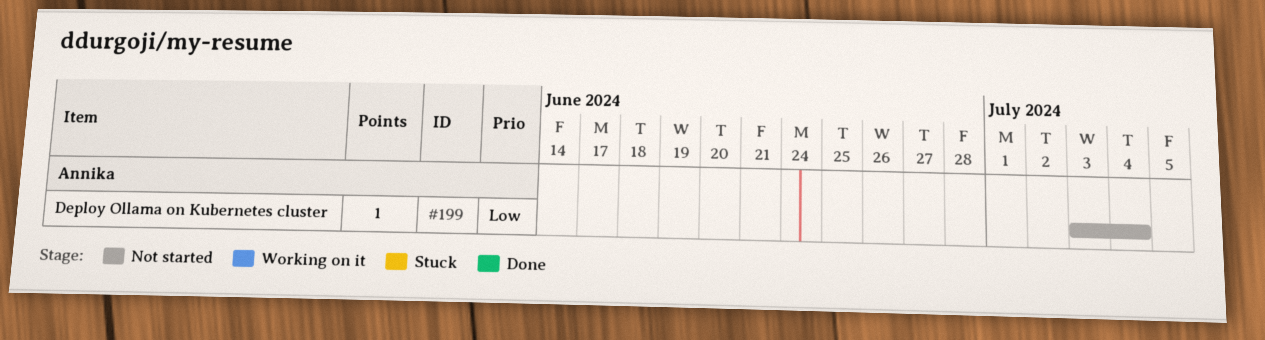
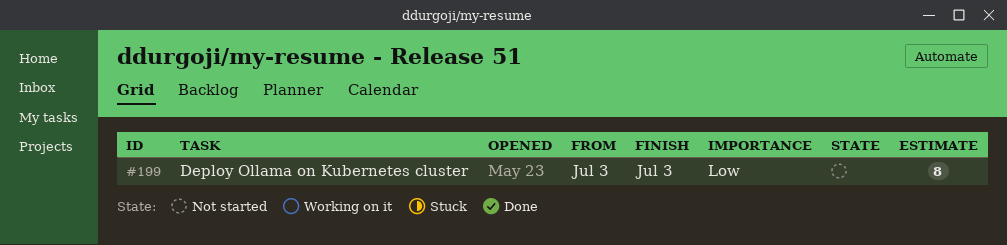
#199, estimate: 1 -> 8
#199, due: Jul 4 -> Jul 3

